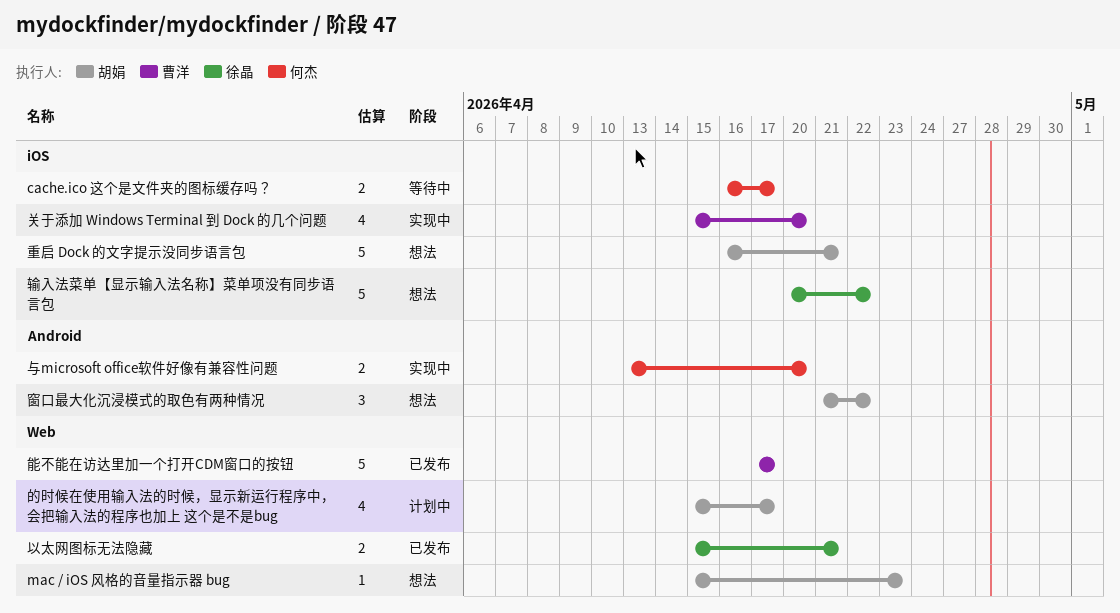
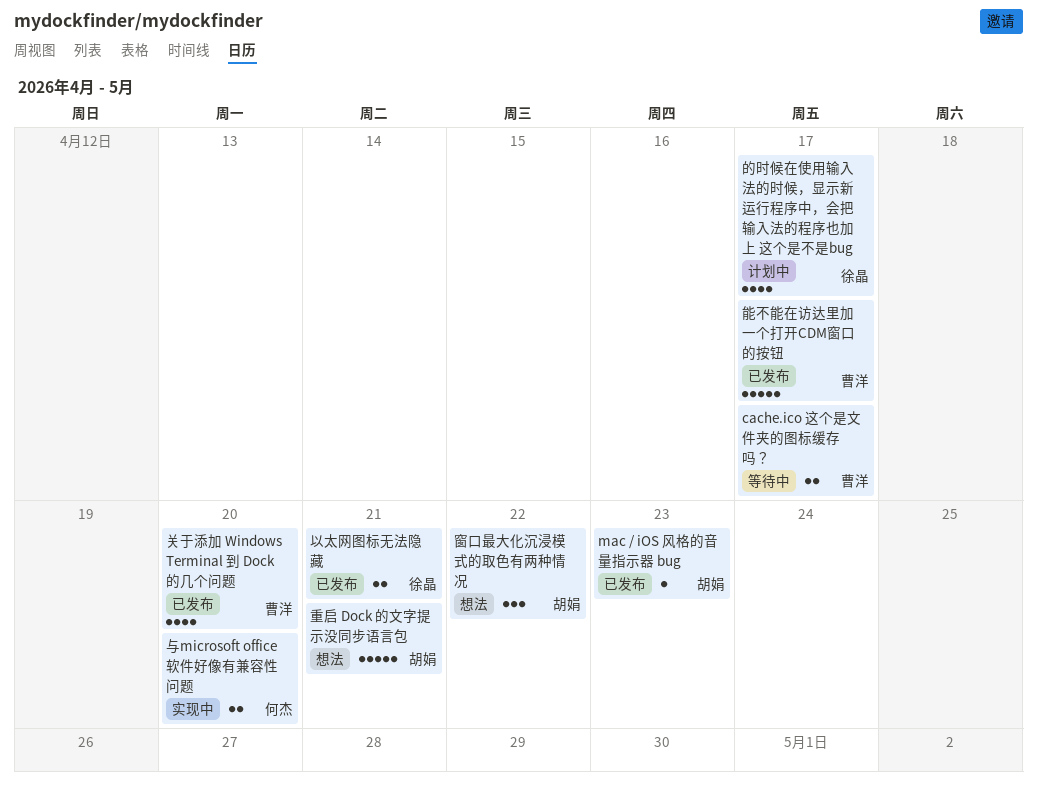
cache.ico 这个是文件夹的图标缓存吗？, owner: 何杰 -> 曹洋
mac / iOS 风格的音量指示器 bug, status: 想法 -> 已发布
关于添加 Windows Terminal 到 Dock 的几个问题, status: 实现中 -> 已发布
的时候在使用输入法的时候，显示新运行程序中，会把输入法的程序也加上 这个是不是bug, owner: 胡娟 -> 徐晶
输入法菜单【显示输入法名称】菜单项没有同步语言包: present -> none

